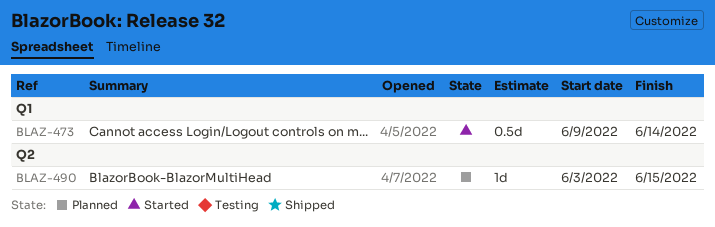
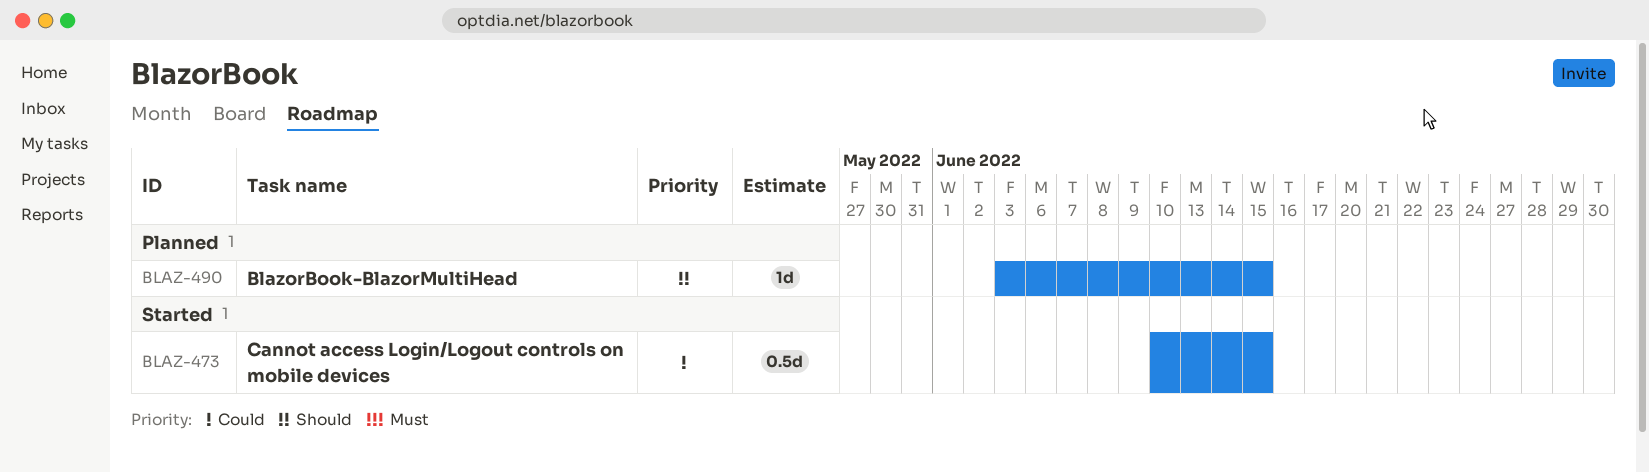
BLAZ-473, start: Jun 9 -> Jun 10
BLAZ-473, due: Jun 14 -> Jun 15

